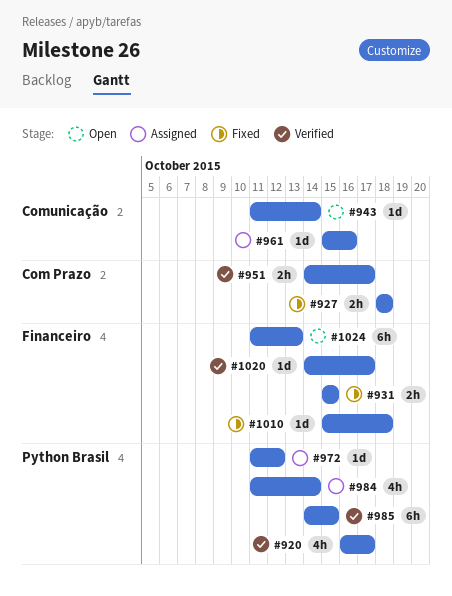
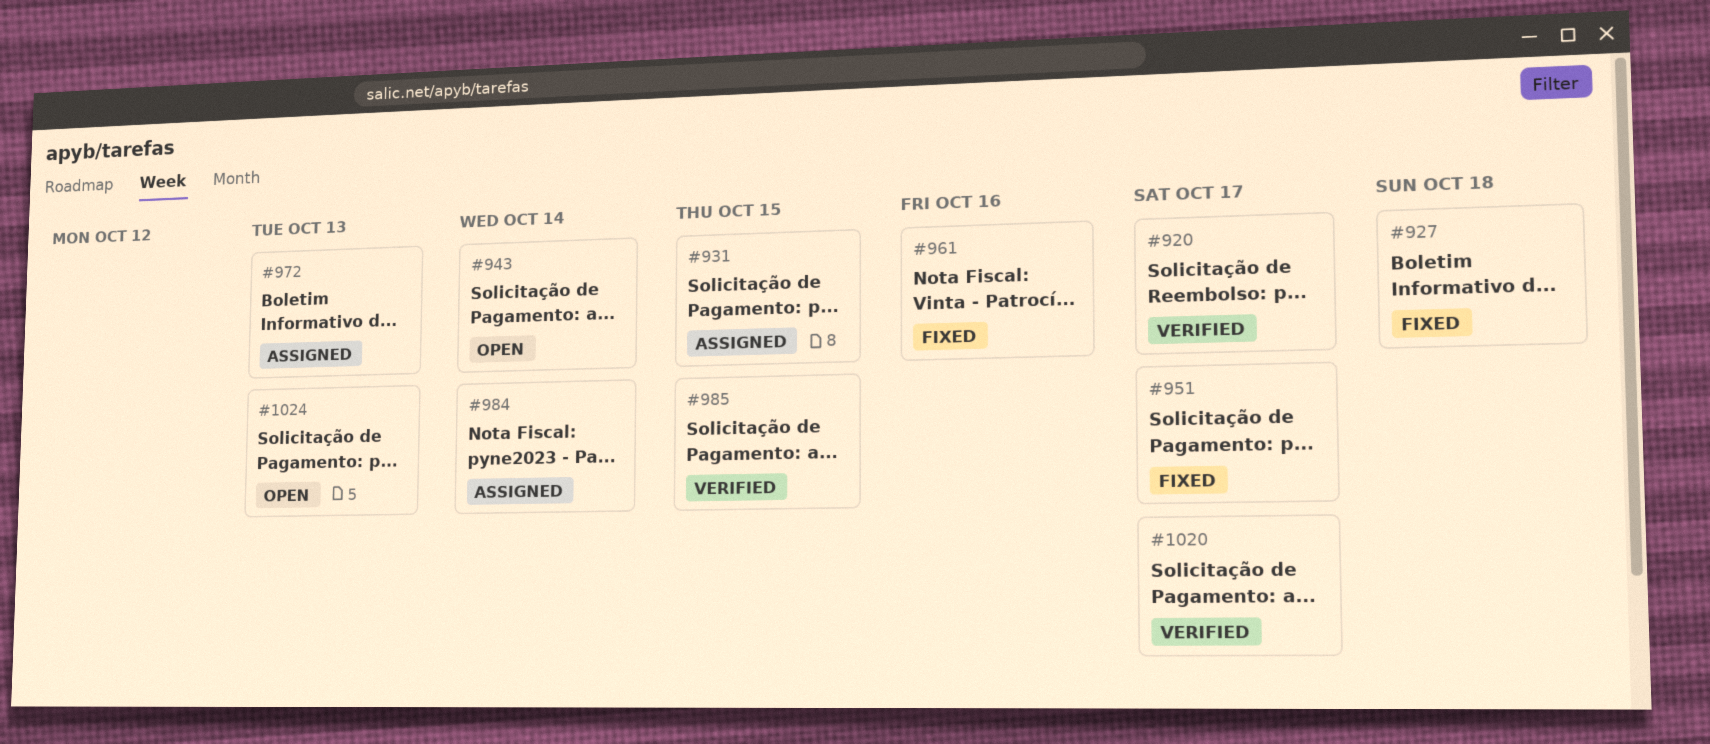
#931, status: Fixed -> Assigned
#951, status: Verified -> Fixed
#961, status: Assigned -> Fixed
#972, due: Oct 12 -> Oct 13
#1010: present -> none

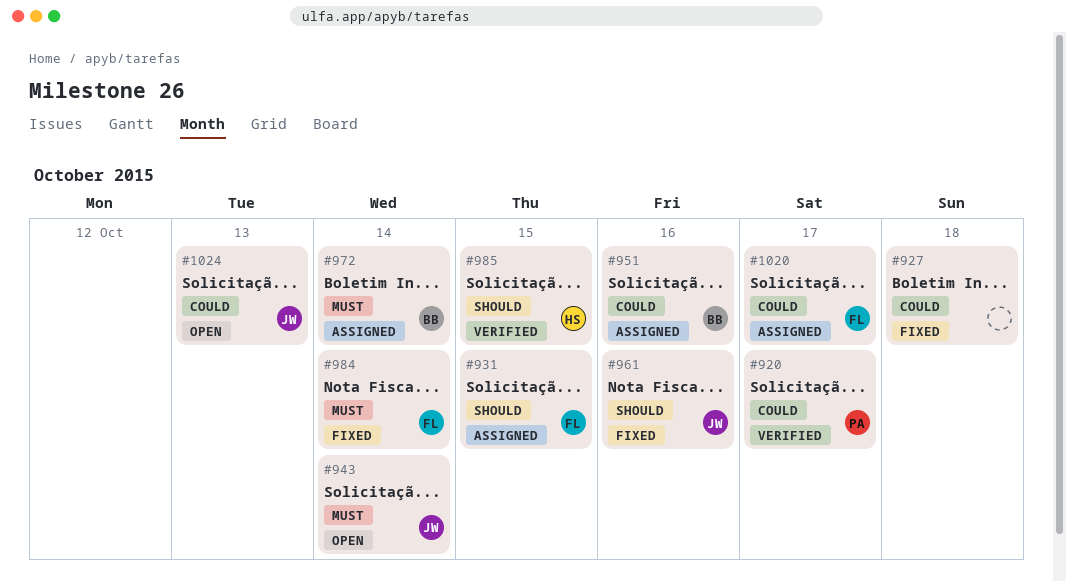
#951, status: Fixed -> Assigned
#951, due: Oct 17 -> Oct 16
#972, due: Oct 13 -> Oct 14
#984, status: Assigned -> Fixed
#1020, status: Verified -> Assigned

